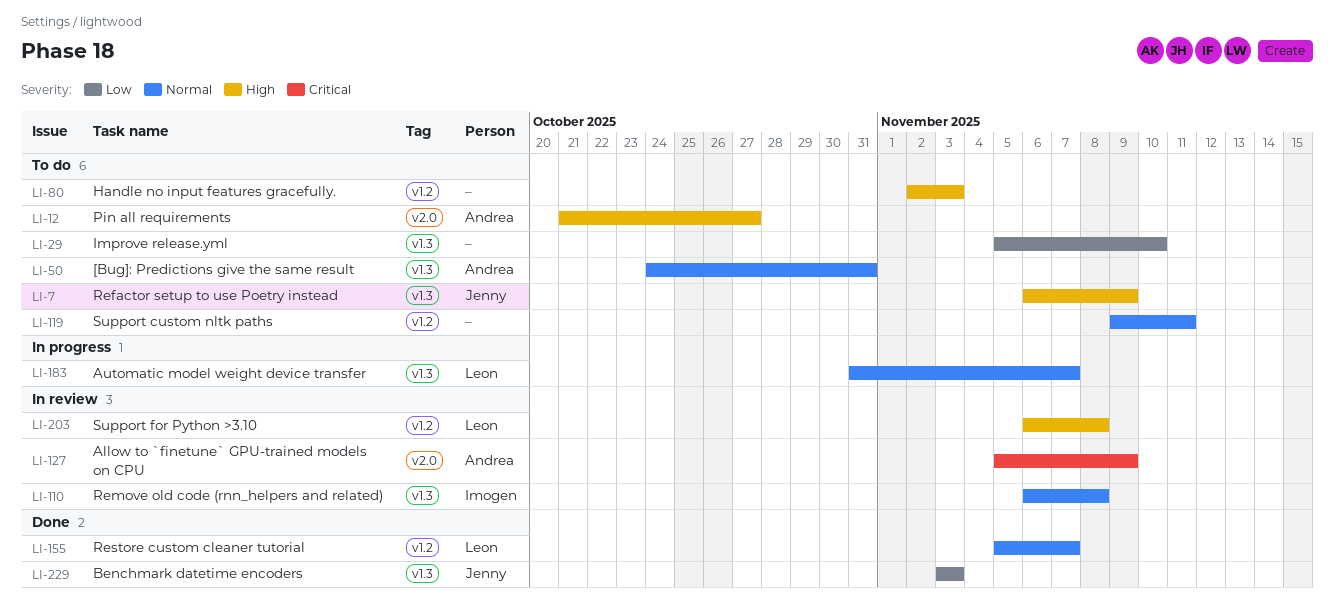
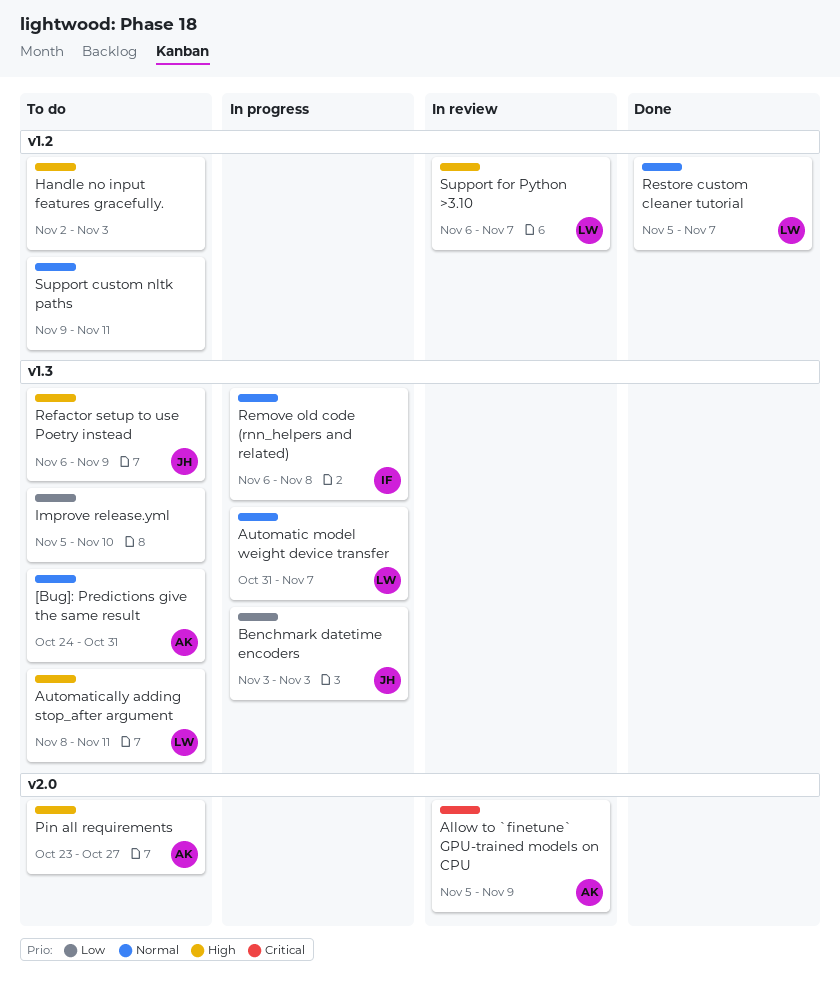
Automatically adding stop_after argument: none -> present
Benchmark datetime encoders, status: Done -> In progress
Pin all requirements, start: Oct 21 -> Oct 23
Remove old code (rnn_helpers and related), status: In review -> In progress
Support for Python >3.10, due: Nov 8 -> Nov 7

